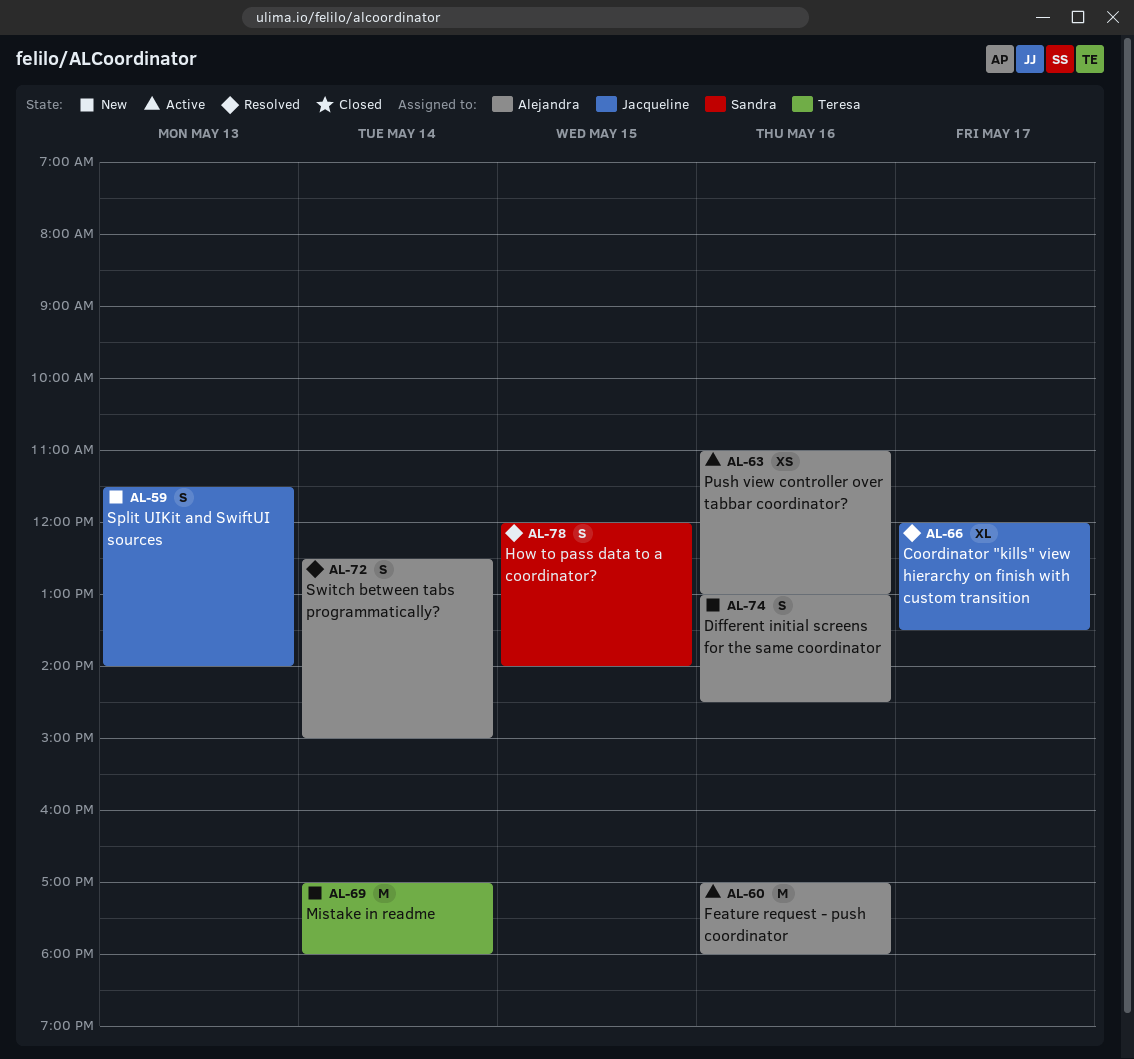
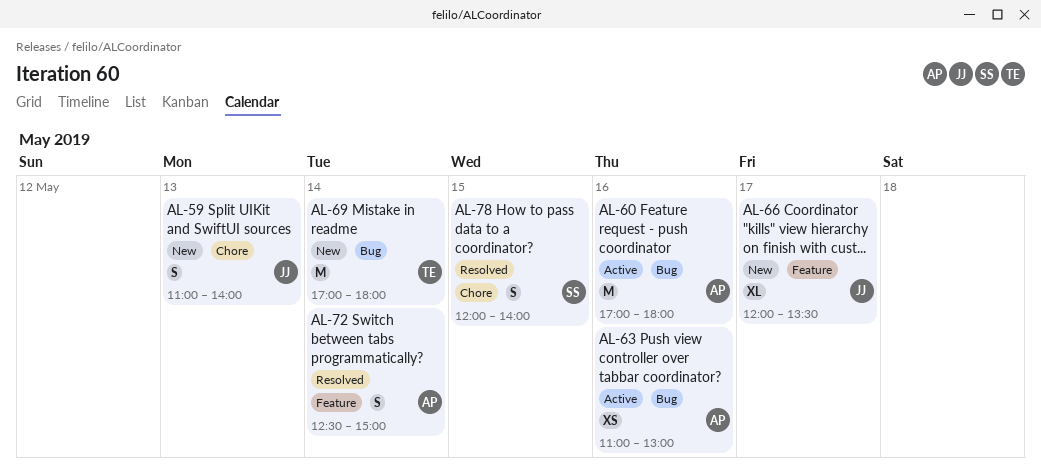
AL-59, begins: 11:30 -> 11:00
AL-66, status: Resolved -> New
AL-74: present -> none

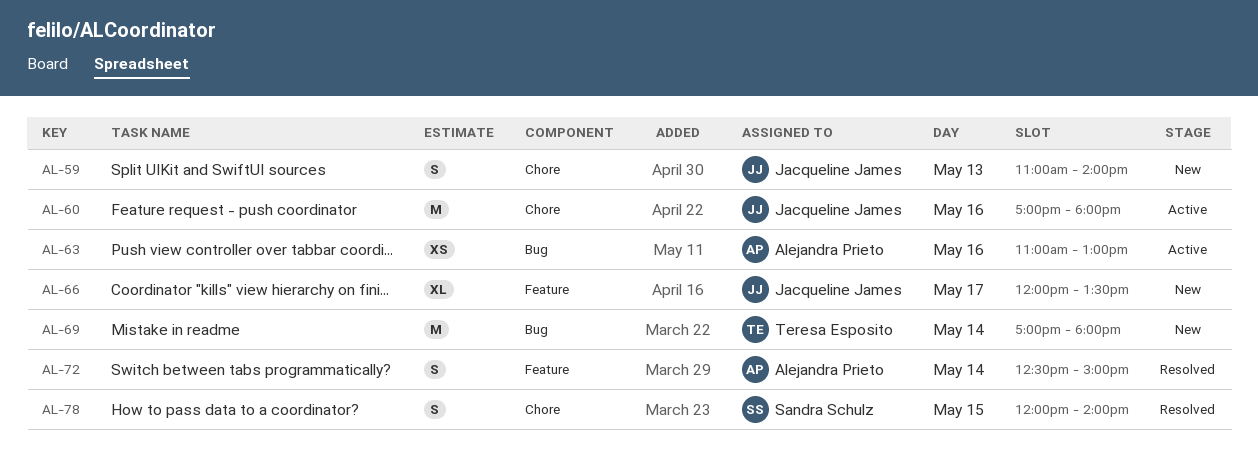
AL-60, owner: Alejandra Prieto -> Jacqueline James
AL-60, label: Bug -> Chore

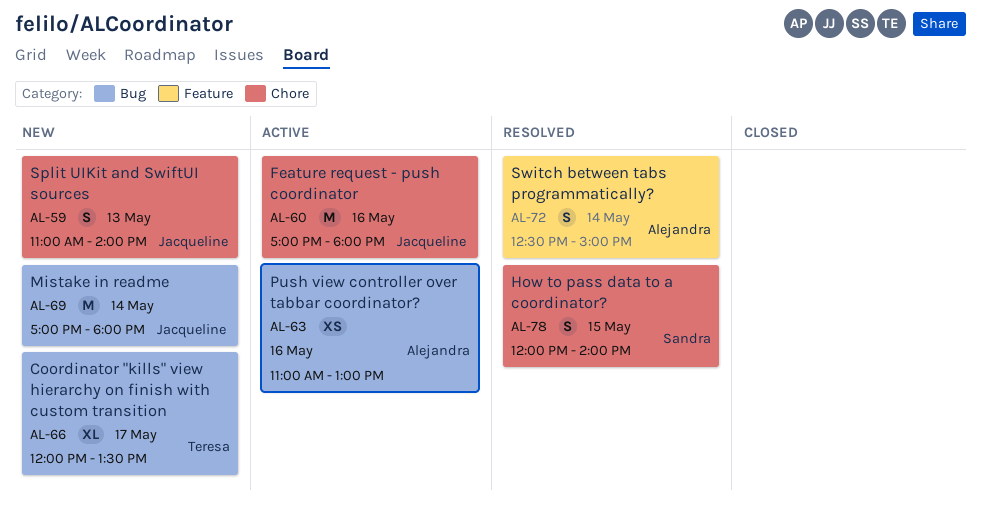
AL-66, owner: Jacqueline James -> Teresa Esposito
AL-66, label: Feature -> Bug
AL-69, owner: Teresa Esposito -> Jacqueline James

